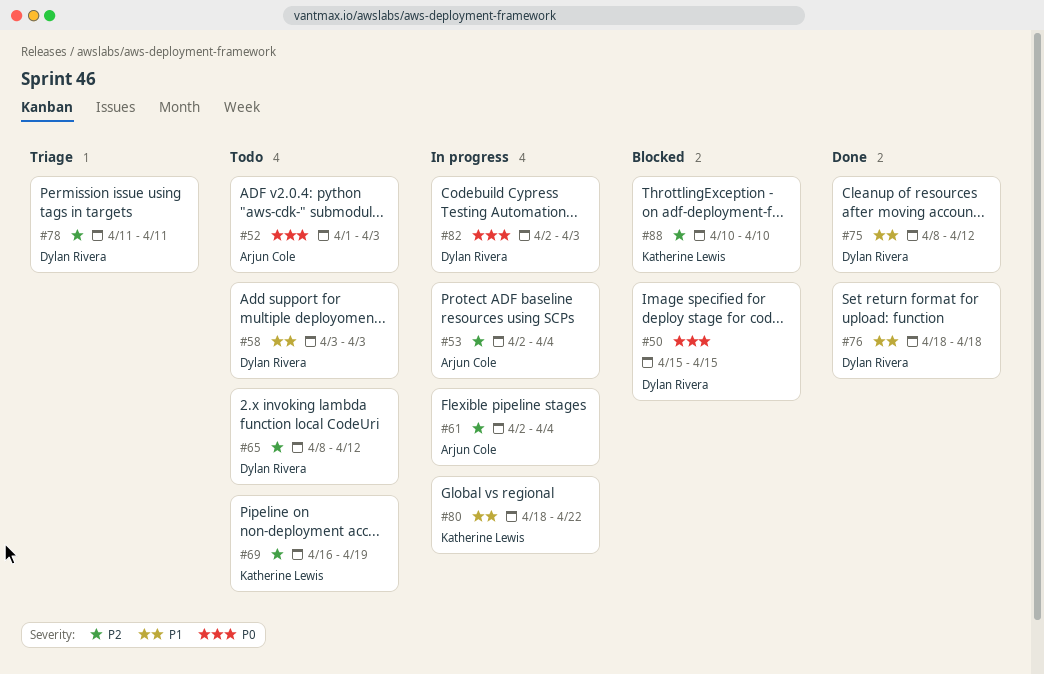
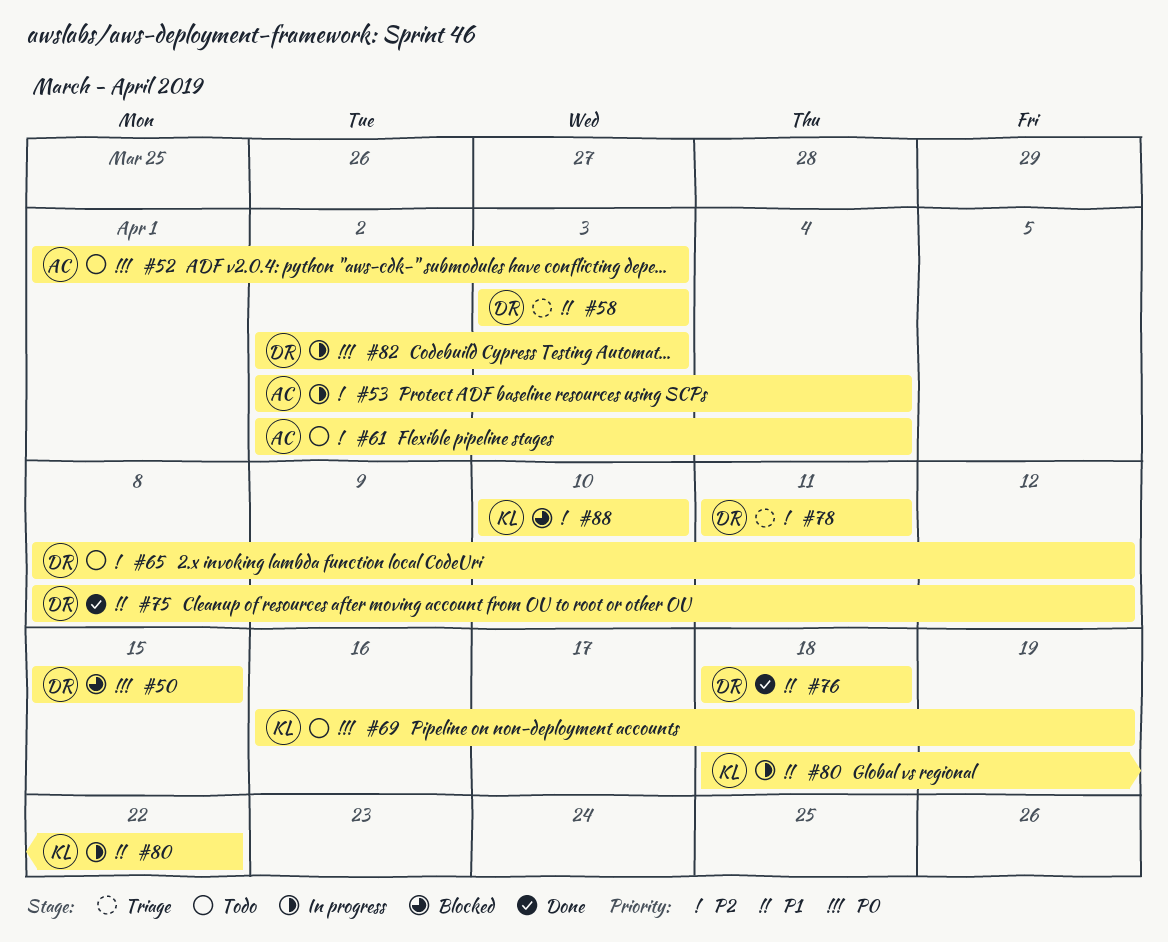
#58, status: Todo -> Triage
#61, status: In progress -> Todo
#69, priority: P2 -> P0

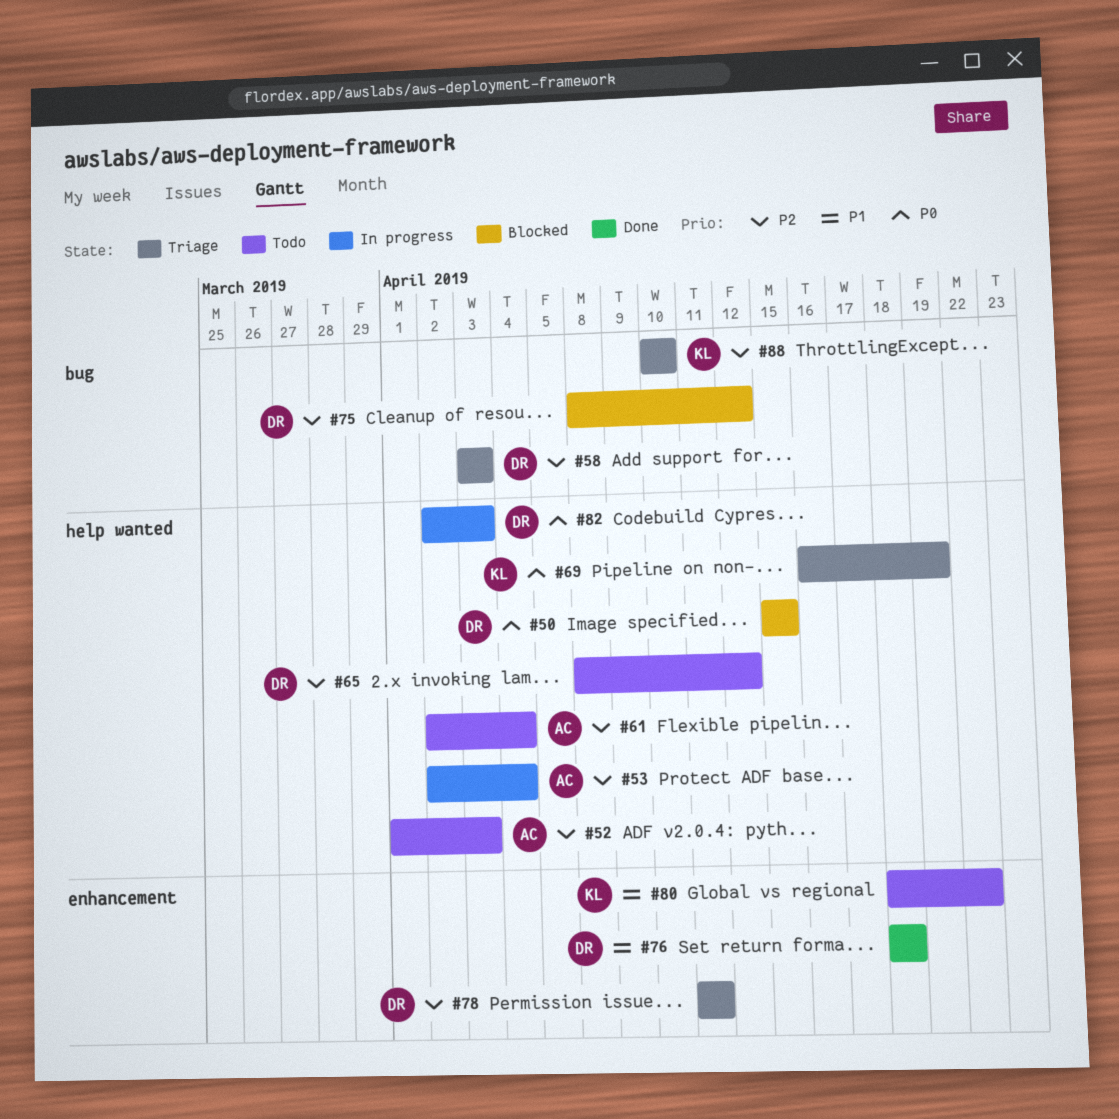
#52, priority: P0 -> P2
#58, priority: P1 -> P2
#69, status: Todo -> Triage
#75, status: Done -> Blocked
#75, priority: P1 -> P2
#80, status: In progress -> Todo
#88, status: Blocked -> Triage

